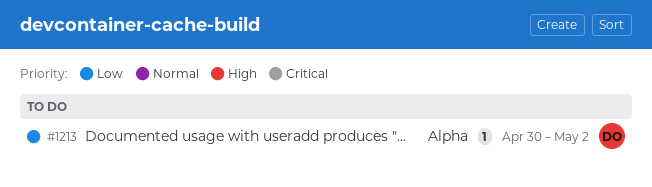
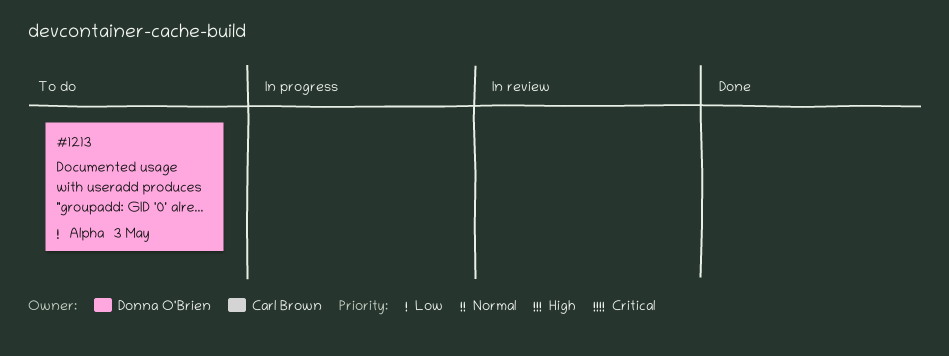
#1213, due: May 2 -> May 3

